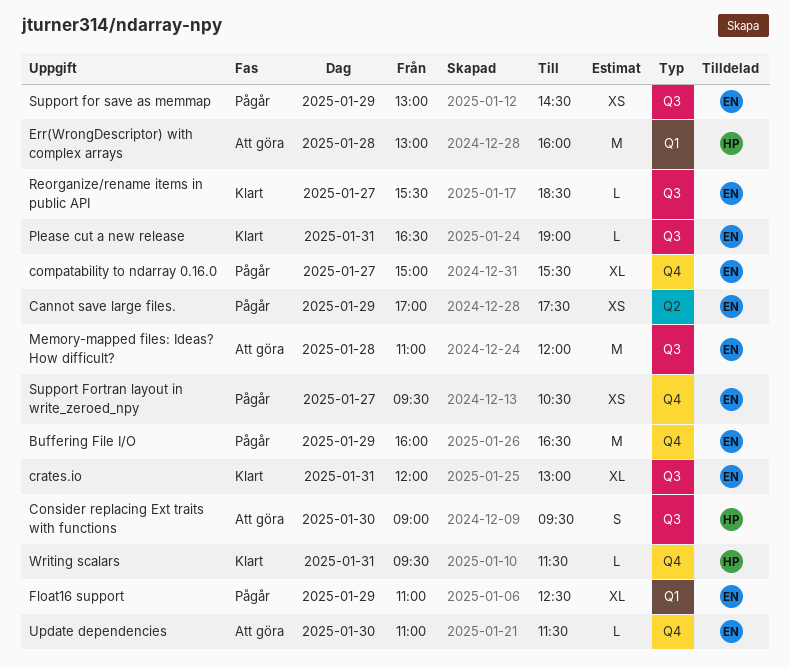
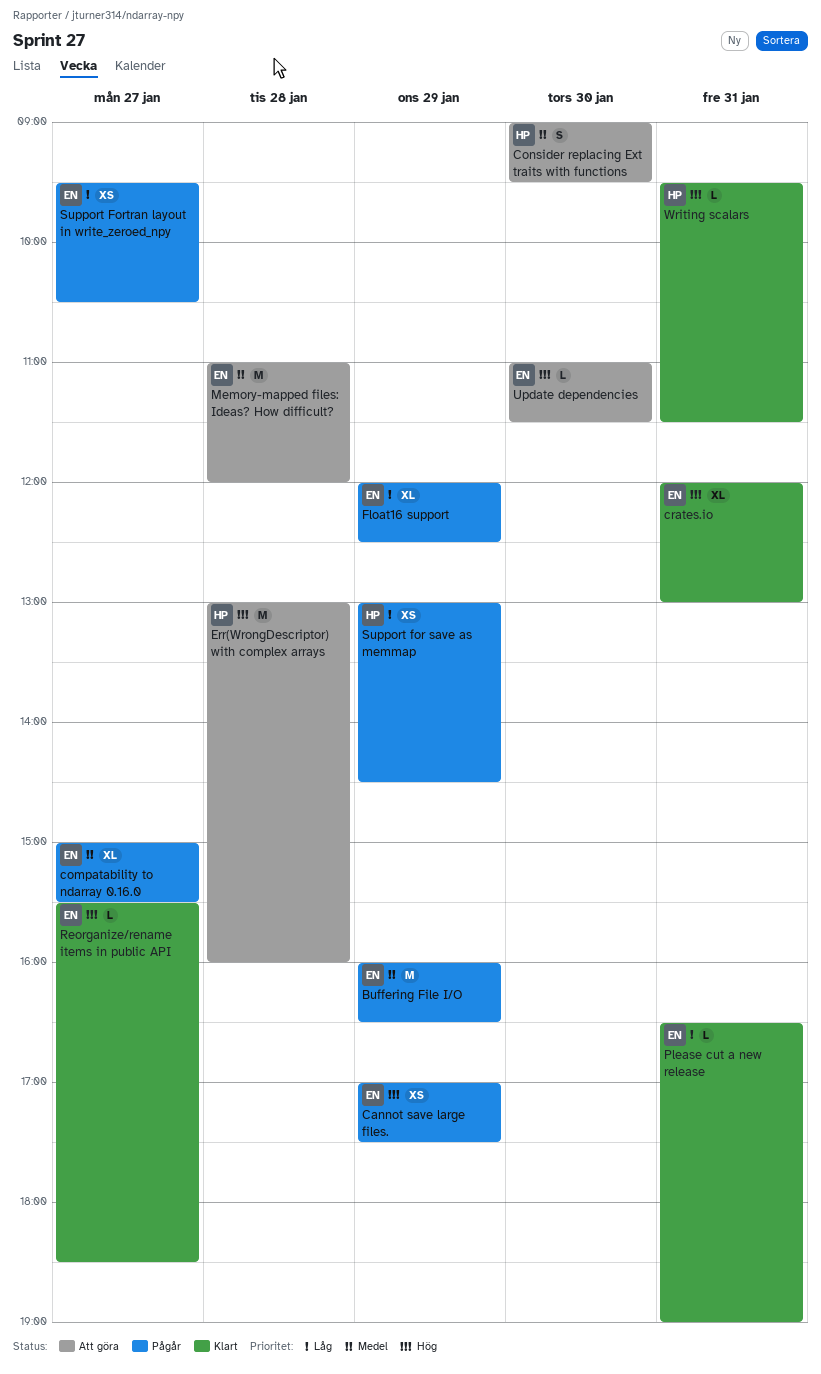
Float16 support, begins: 11:00 -> 12:00
Support for save as memmap, owner: EN -> HP

